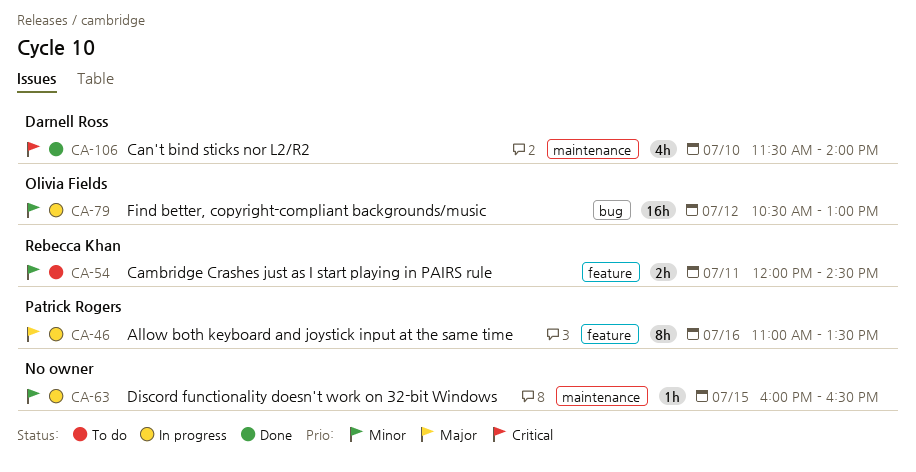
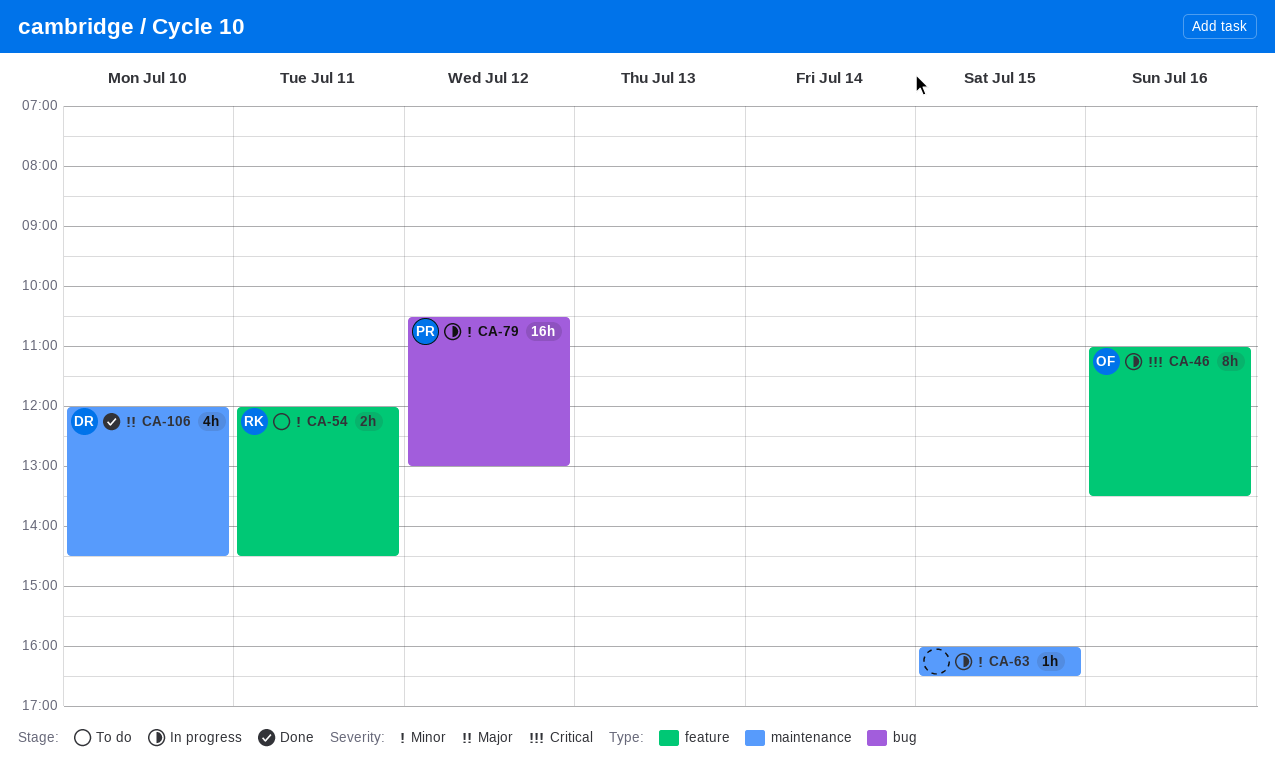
CA-46, owner: Patrick Rogers -> Olivia Fields
CA-46, priority: Major -> Critical
CA-79, owner: Olivia Fields -> Patrick Rogers
CA-106, priority: Critical -> Major
CA-106, begins: 11:30 -> 12:00
CA-106, ends: 14:00 -> 14:30

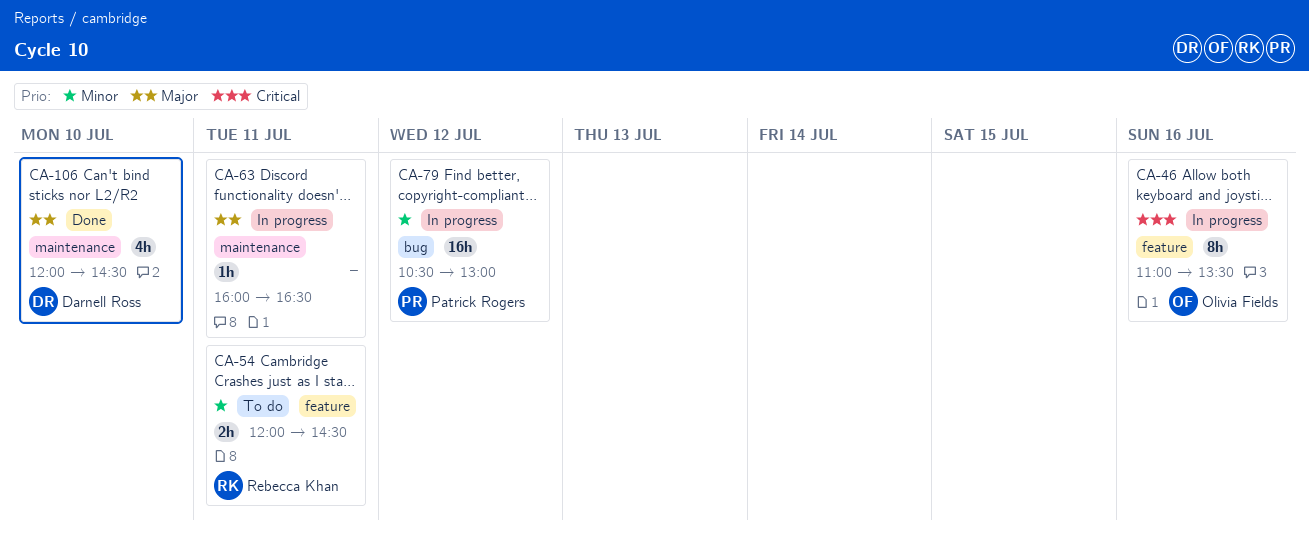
CA-63, priority: Minor -> Major
CA-63, day: Jul 15 -> Jul 11

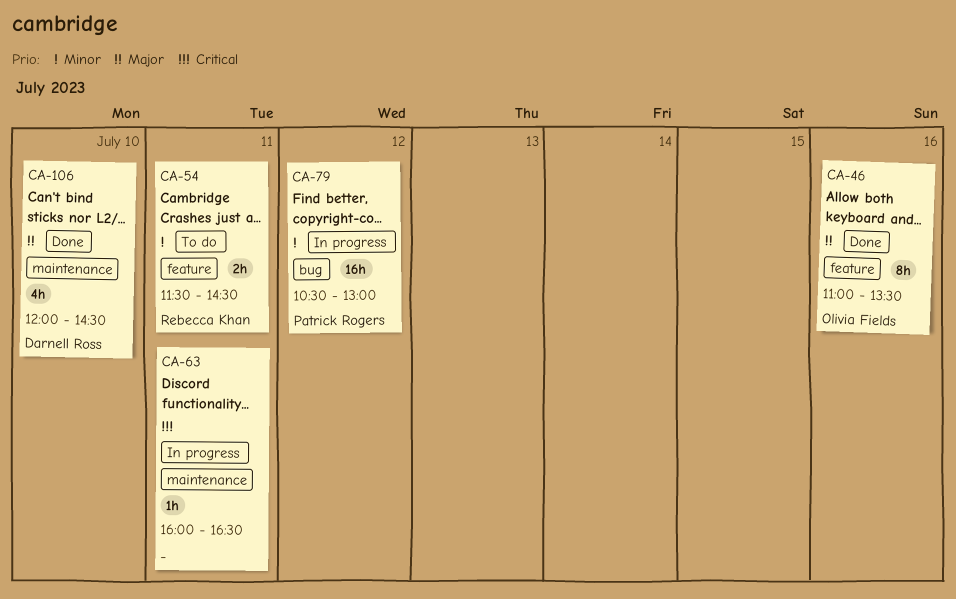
CA-46, status: In progress -> Done
CA-46, priority: Critical -> Major
CA-54, begins: 12:00 -> 11:30
CA-63, priority: Major -> Critical

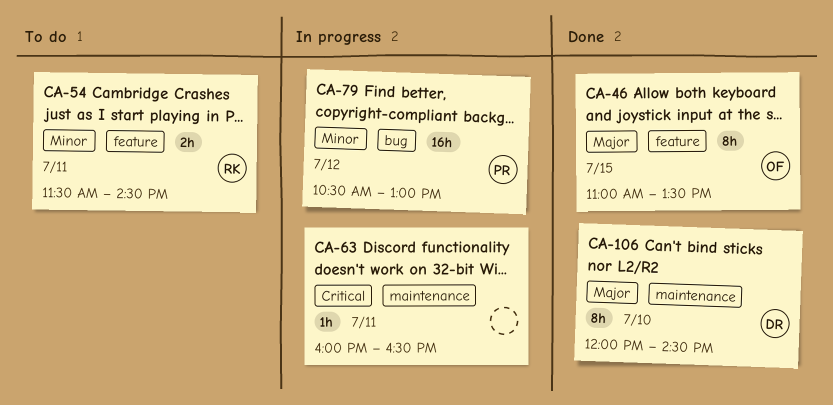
CA-46, day: Jul 16 -> Jul 15
CA-106, estimate: 4h -> 8h

